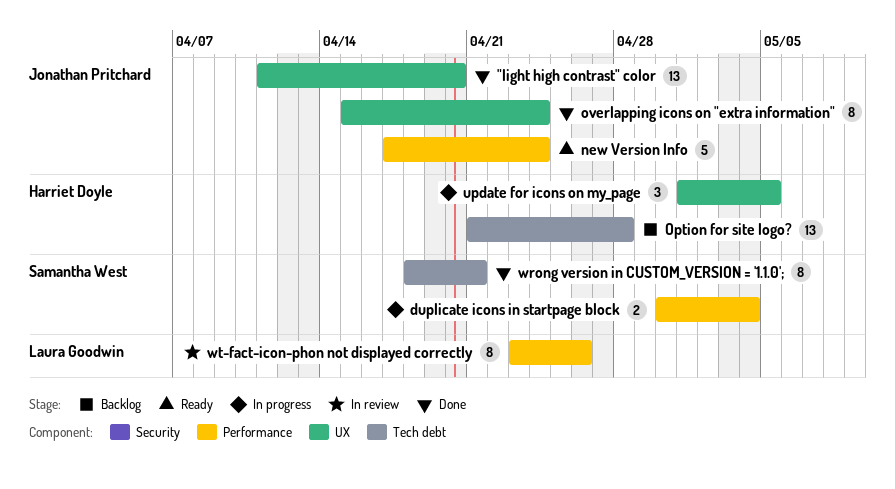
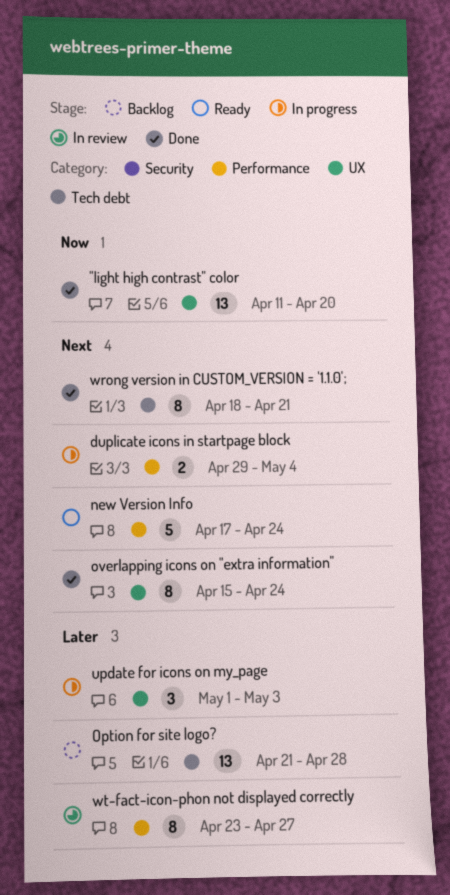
duplicate icons in startpage block, start: Apr 30 -> Apr 29
update for icons on my_page, due: May 5 -> May 3
wt-fact-icon-phon not displayed correctly, due: Apr 26 -> Apr 27

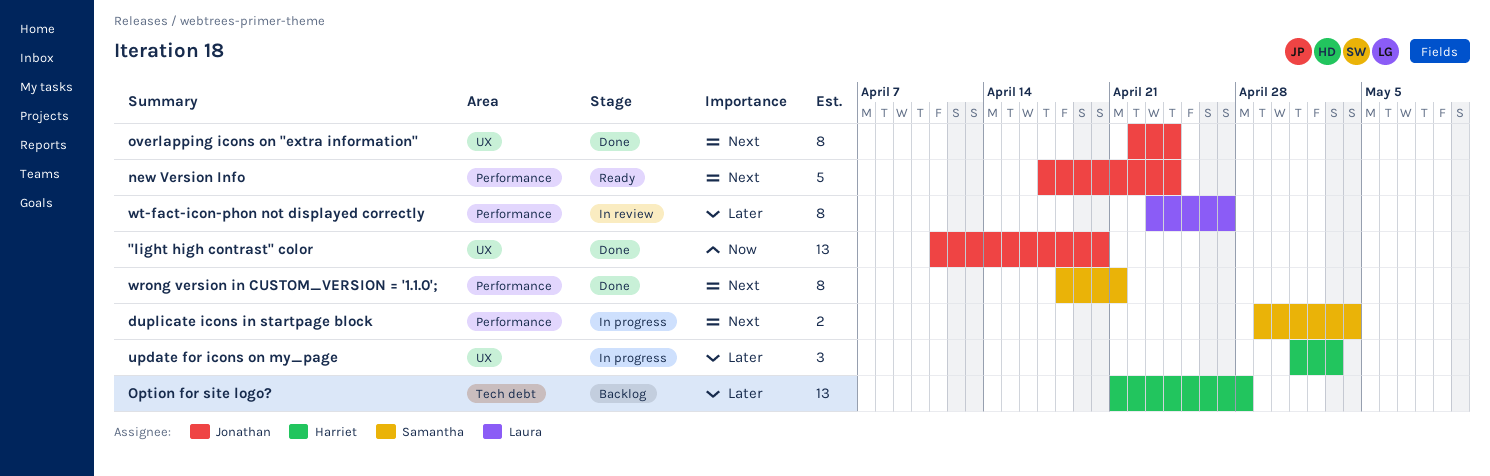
overlapping icons on "extra information", start: Apr 15 -> Apr 22
wrong version in CUSTOM_VERSION = '1.1.0';, label: Tech debt -> Performance

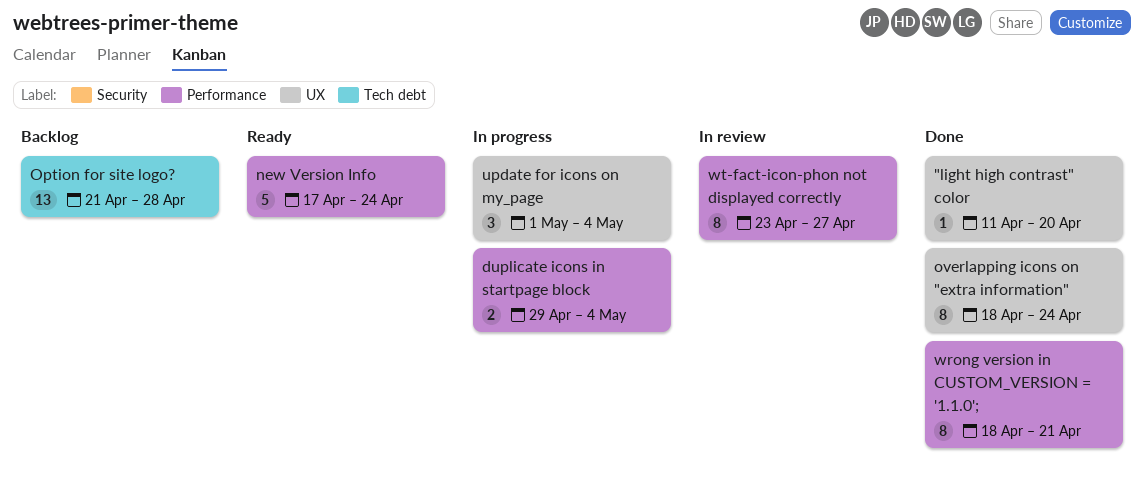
"light high contrast" color, estimate: 13 -> 1
overlapping icons on "extra information", start: Apr 22 -> Apr 18
update for icons on my_page, due: May 3 -> May 4

